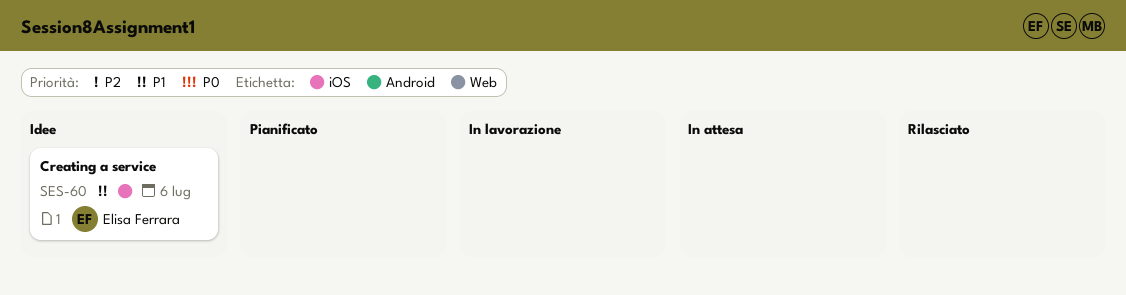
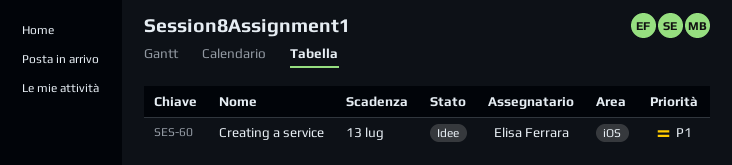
SES-60, due: Jul 6 -> Jul 13

